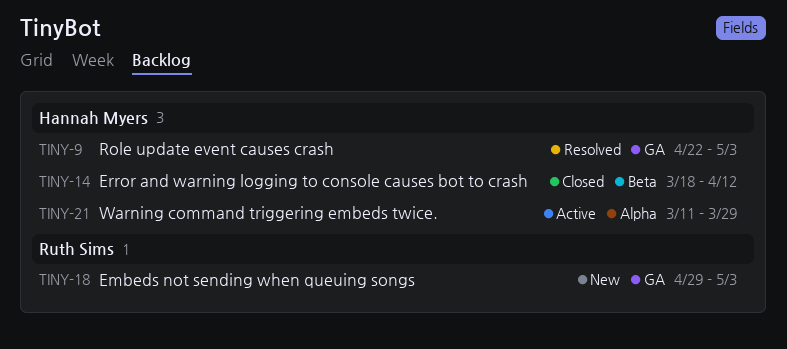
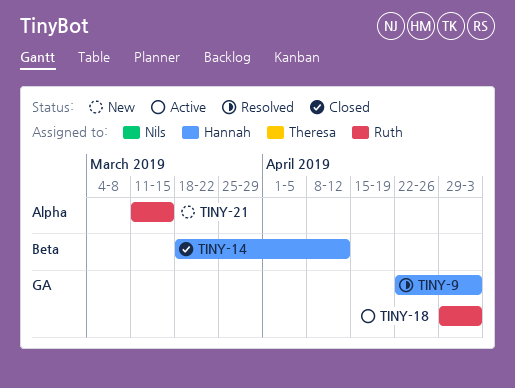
TINY-18, status: New -> Active
TINY-21, status: Active -> New
TINY-21, owner: Hannah Myers -> Ruth Sims
TINY-21, due: Mar 29 -> Mar 15

